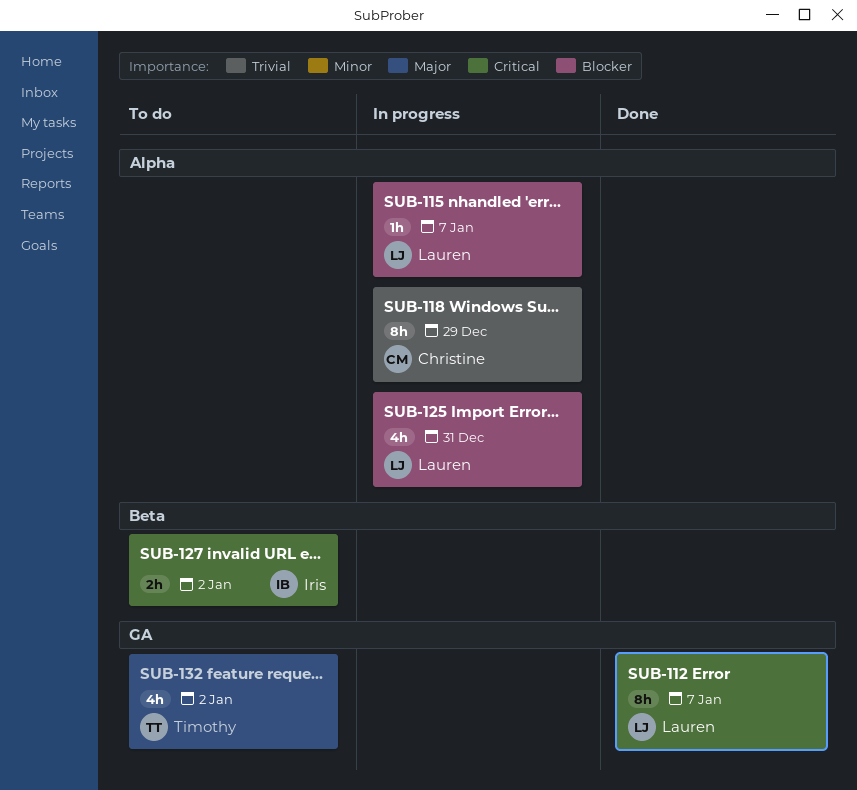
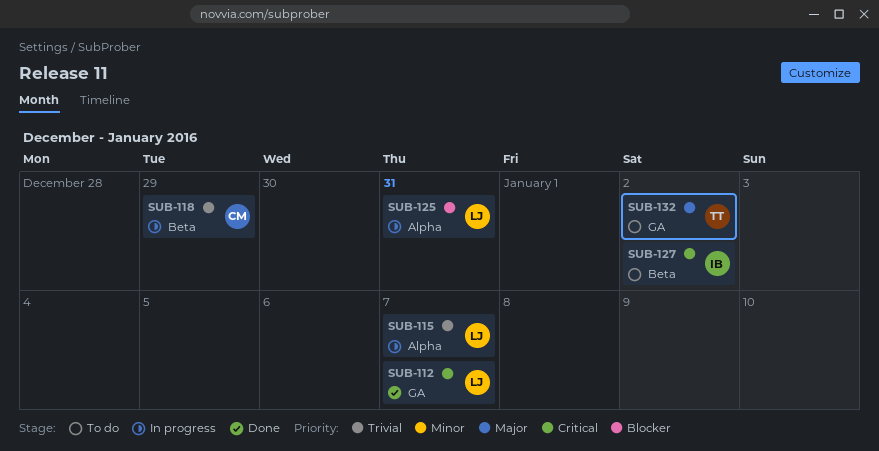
SUB-115, priority: Blocker -> Trivial
SUB-118, label: Alpha -> Beta

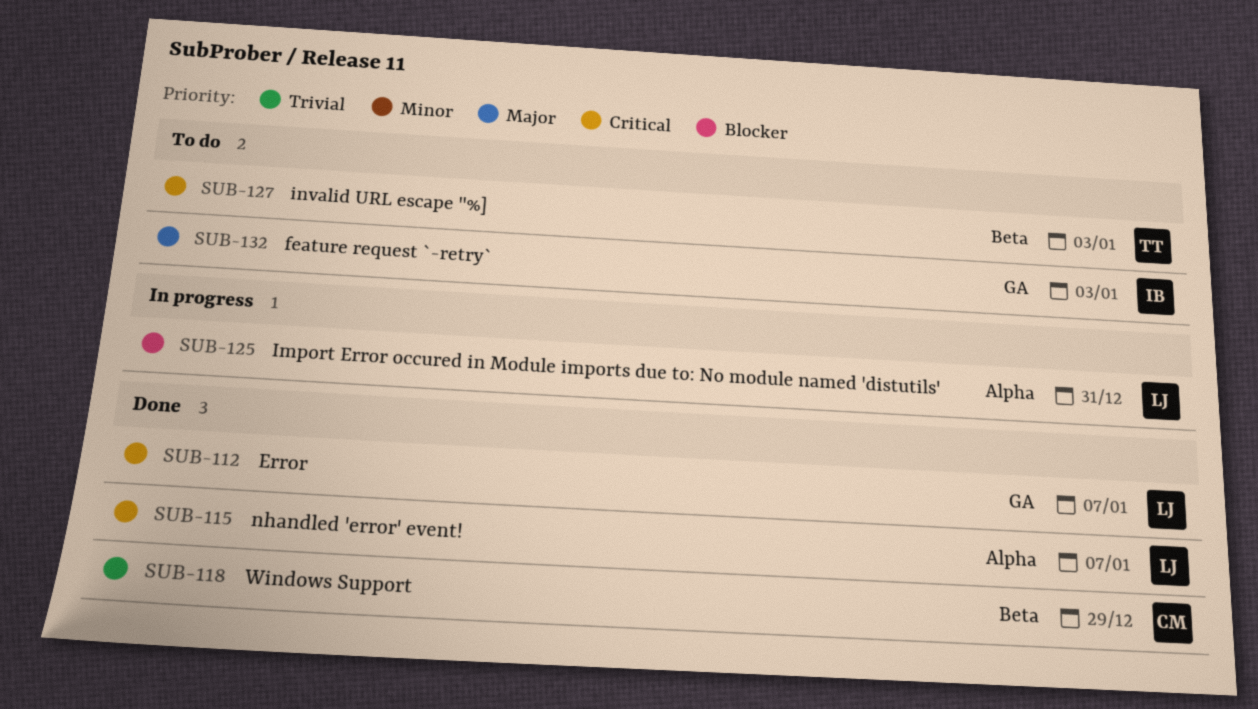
SUB-115, status: In progress -> Done
SUB-115, priority: Trivial -> Critical
SUB-118, status: In progress -> Done
SUB-127, owner: IB -> TT
SUB-127, due: Jan 2 -> Jan 3
SUB-132, owner: TT -> IB
SUB-132, due: Jan 2 -> Jan 3

